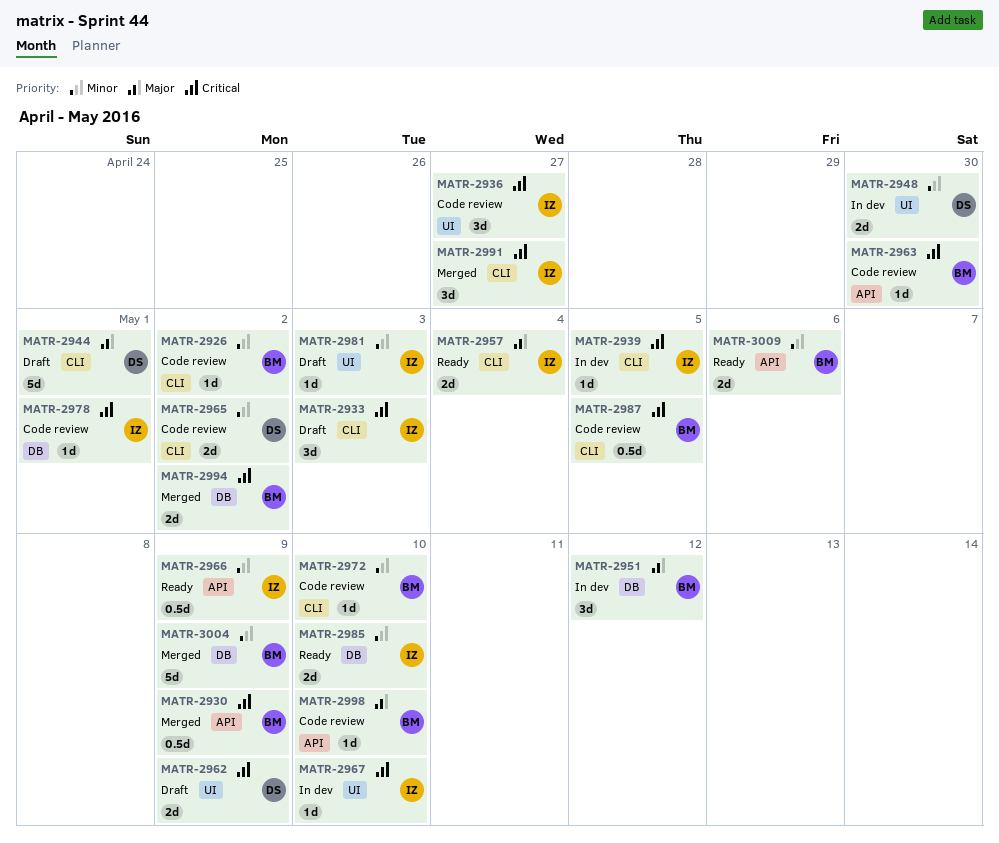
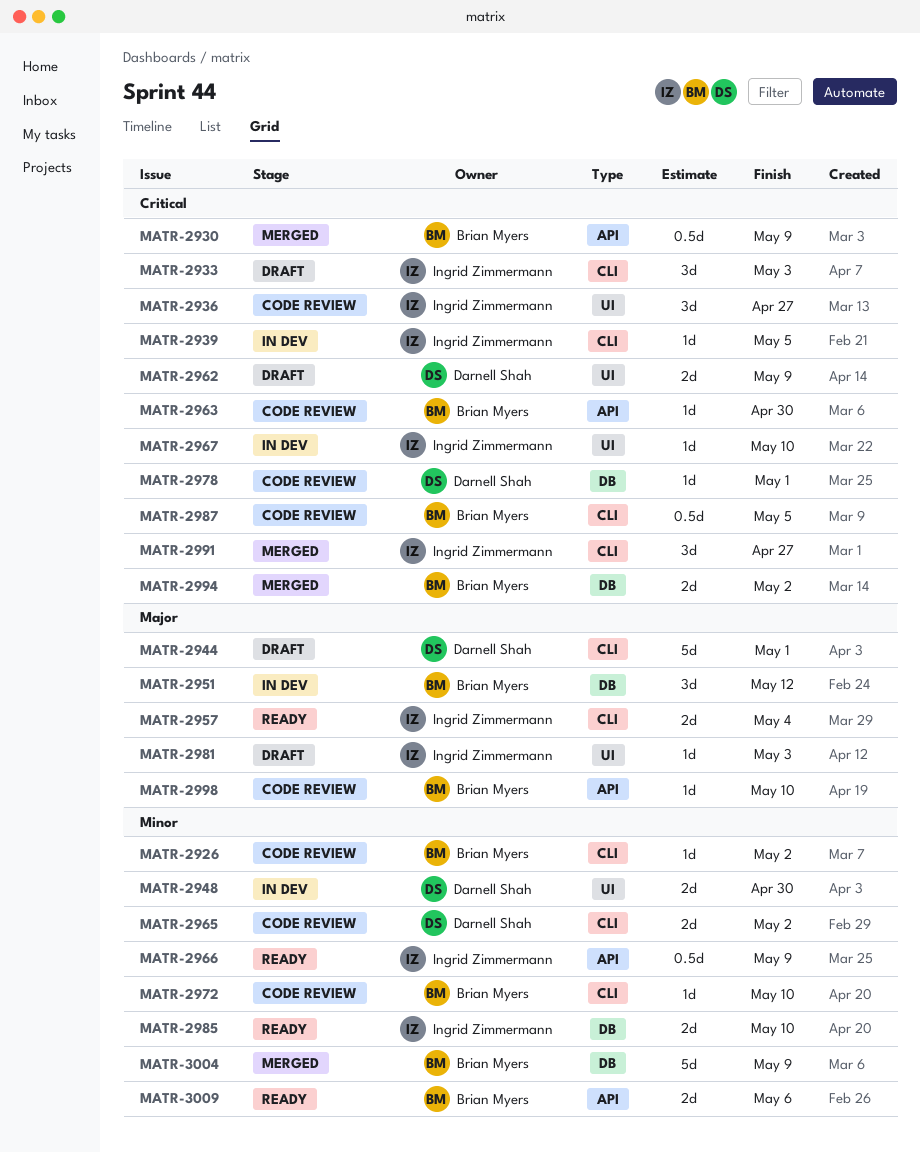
MATR-2978, owner: Ingrid Zimmermann -> Darnell Shah
MATR-2981, priority: Minor -> Major

